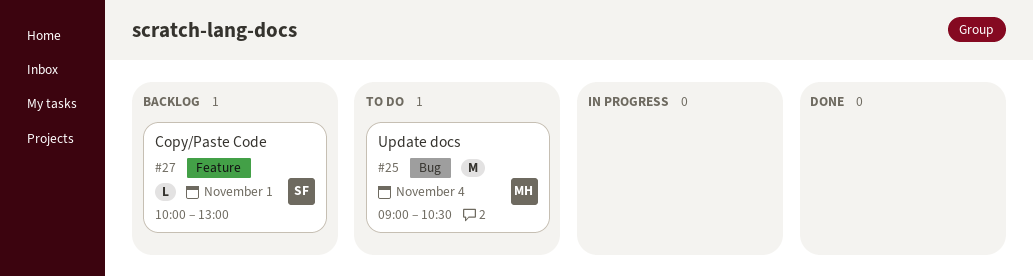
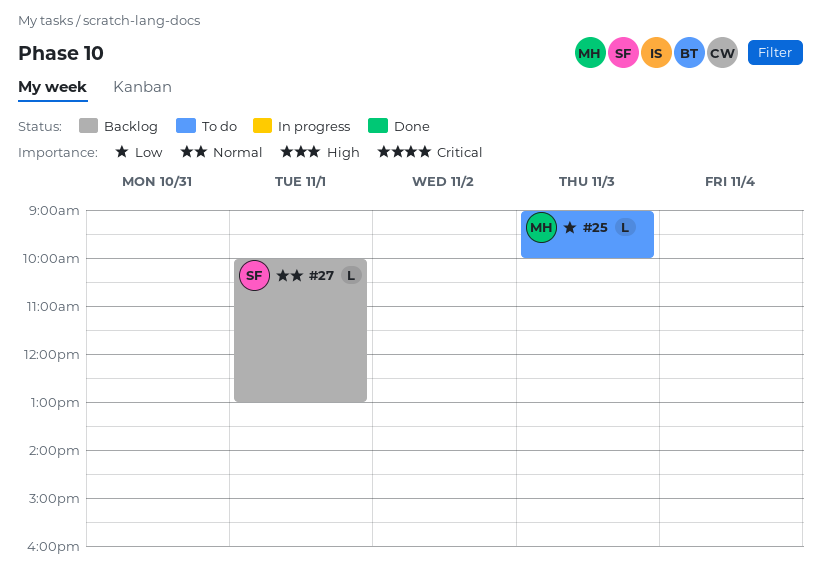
#25, estimate: M -> L
#25, day: Nov 4 -> Nov 3
#25, ends: 10:30 -> 10:00

